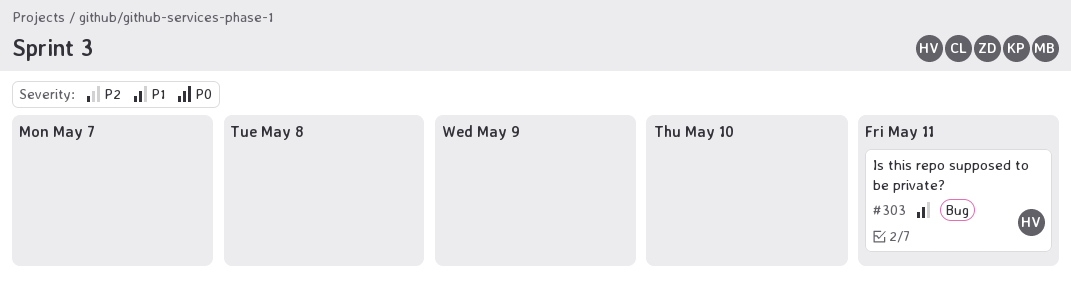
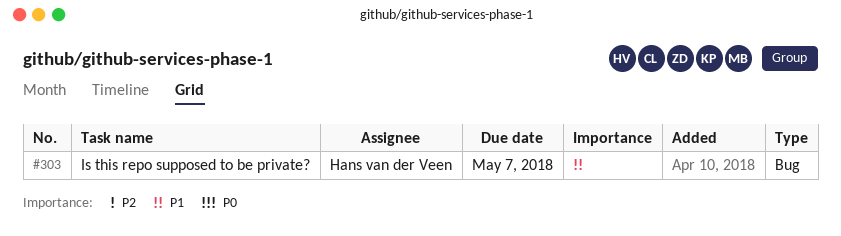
#303, due: May 11 -> May 7

